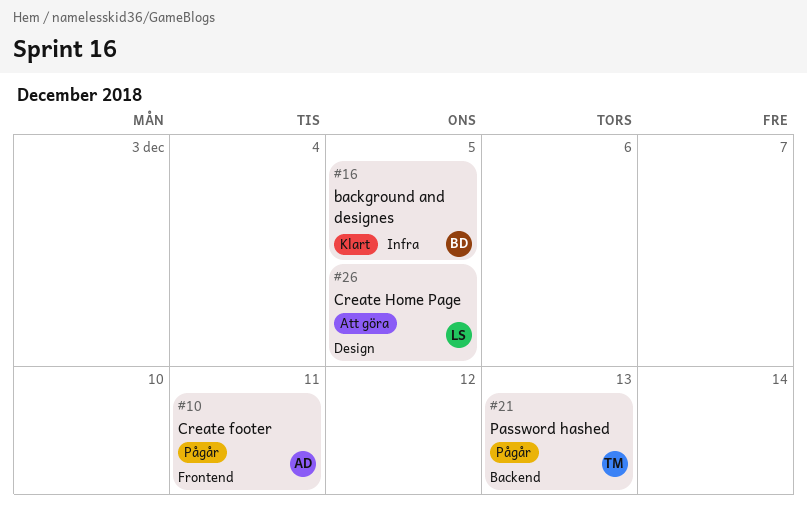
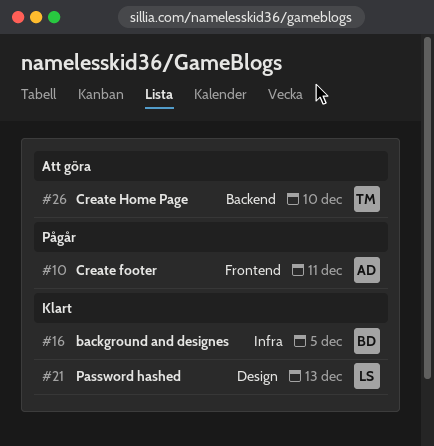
#21, status: Pågår -> Klart
#21, owner: TM -> LS
#21, label: Backend -> Design
#26, owner: LS -> TM
#26, label: Design -> Backend
#26, due: Dec 5 -> Dec 10

